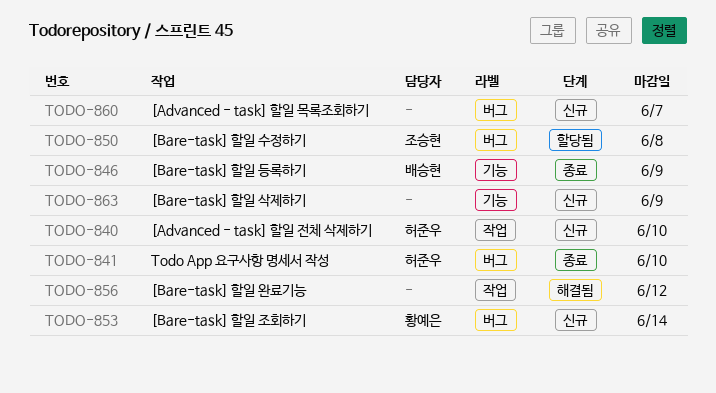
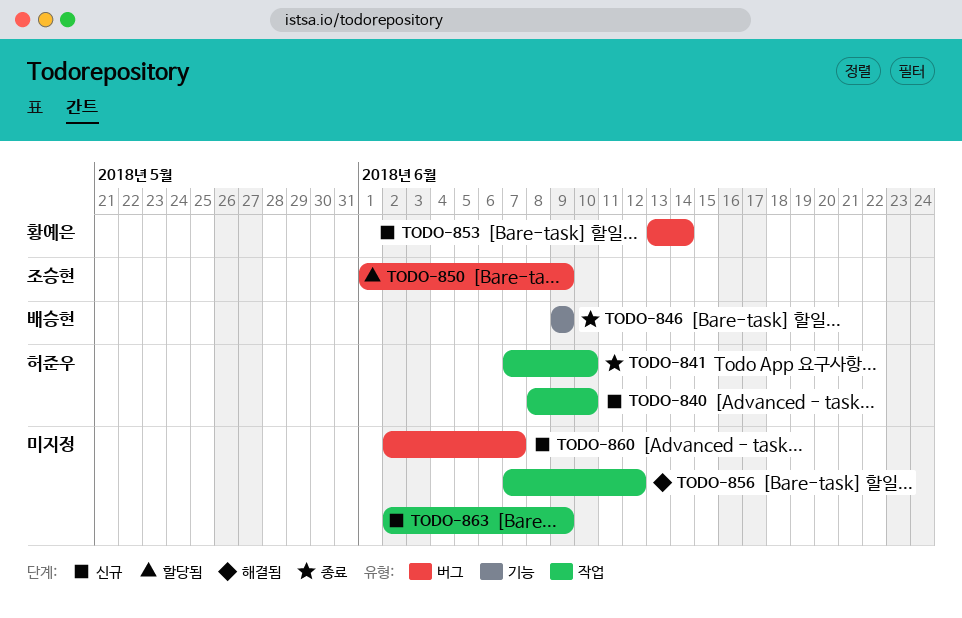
TODO-841, label: 버그 -> 작업
TODO-850, due: Jun 8 -> Jun 9
TODO-863, label: 기능 -> 작업

